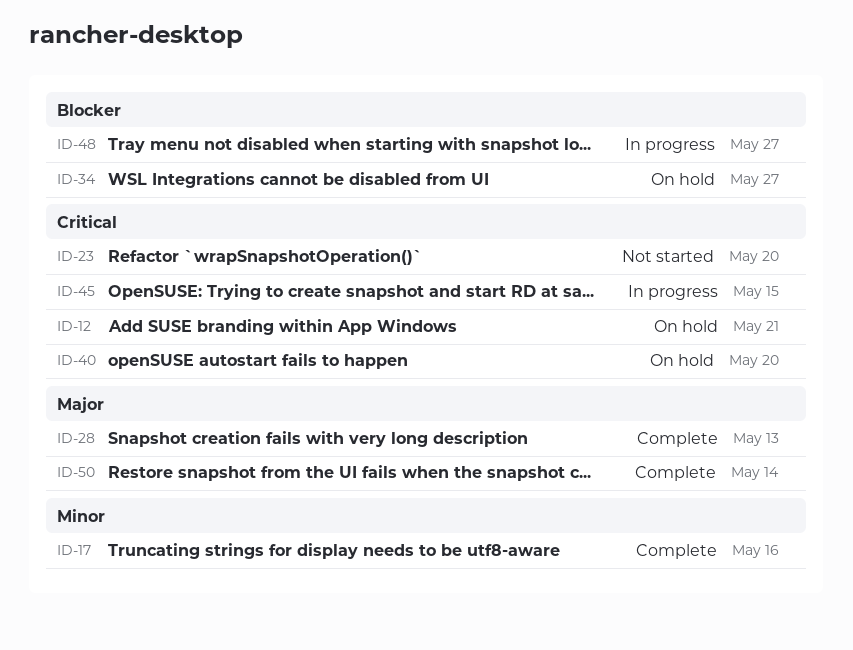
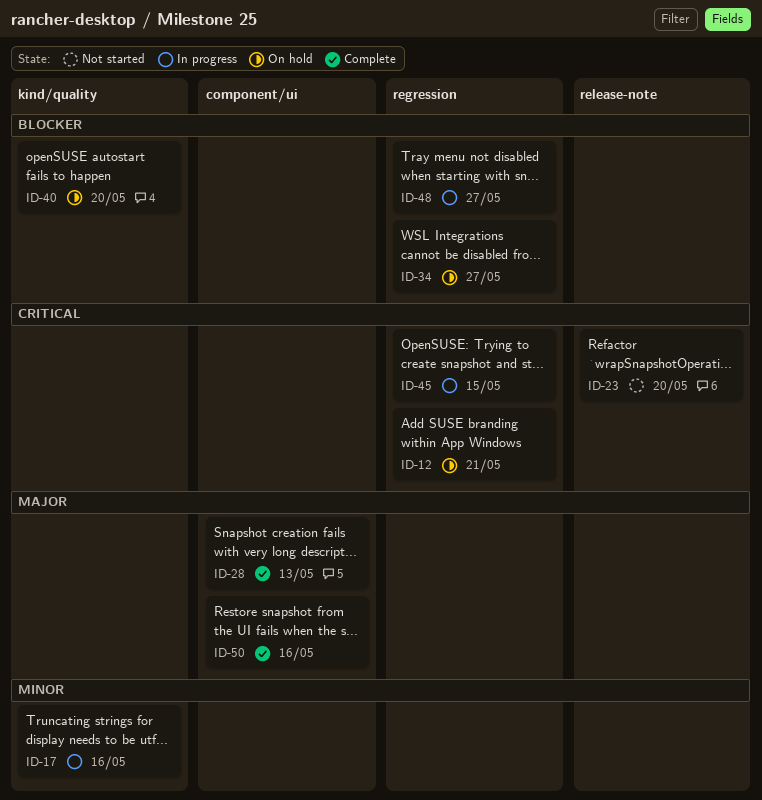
ID-17, status: Complete -> In progress
ID-40, priority: Critical -> Blocker
ID-50, due: May 14 -> May 16

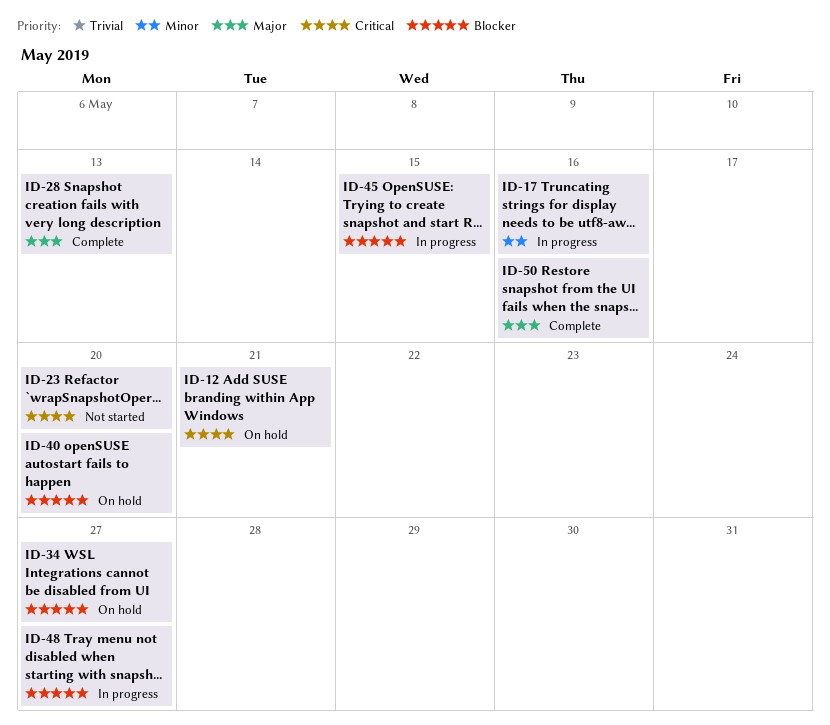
ID-45, priority: Critical -> Blocker

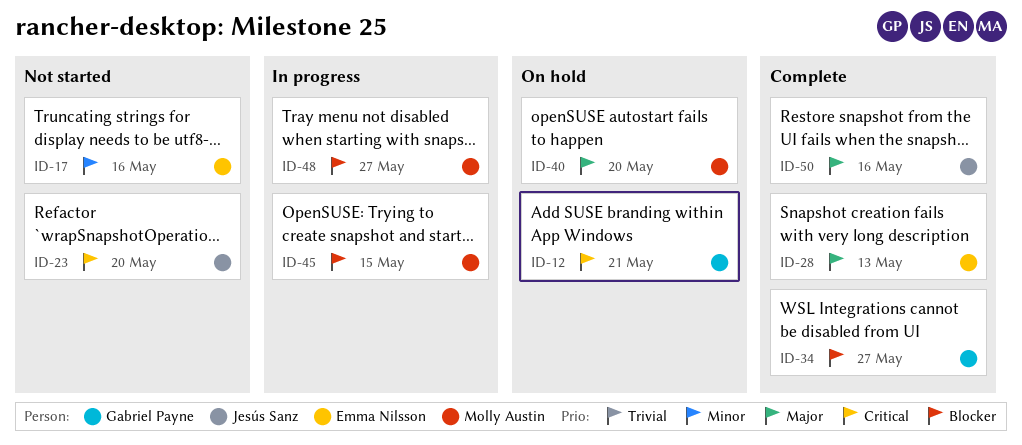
ID-17, status: In progress -> Not started
ID-34, status: On hold -> Complete
ID-40, priority: Blocker -> Major

